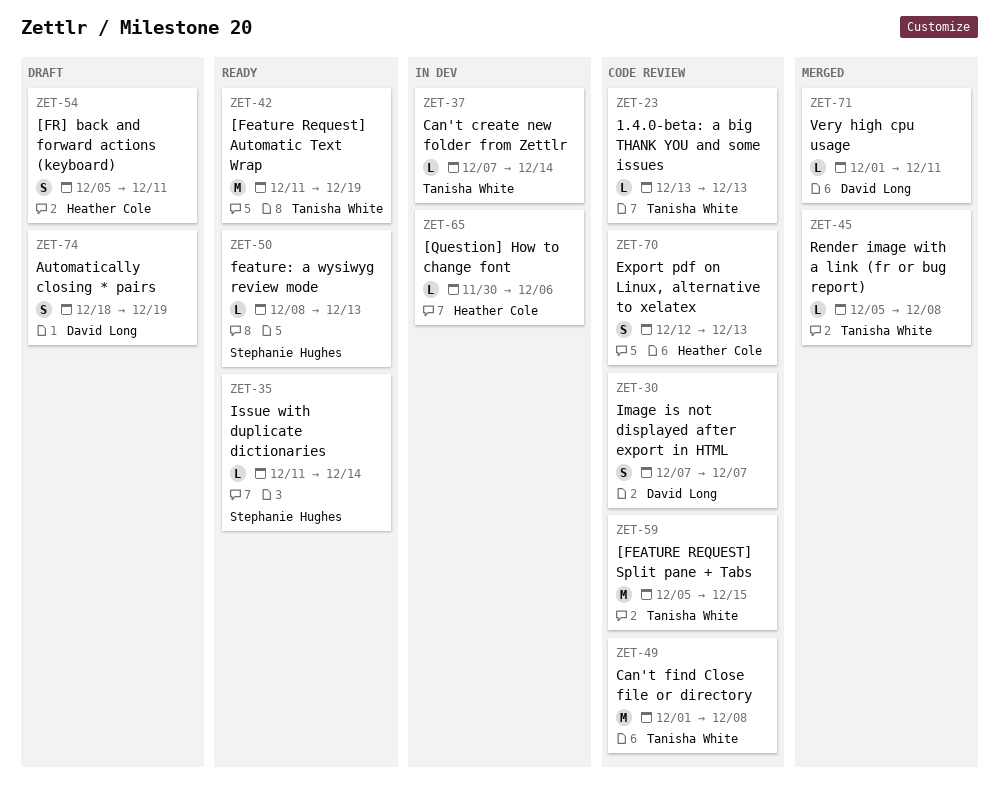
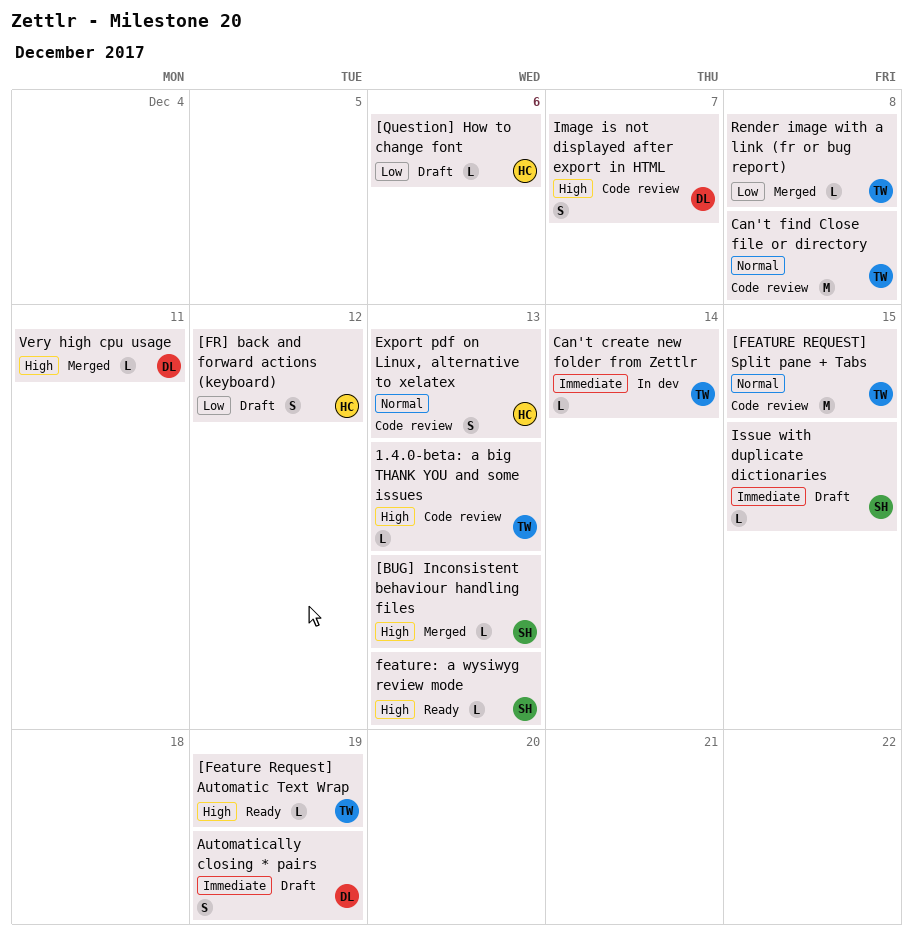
[BUG] Inconsistent behaviour handling files: none -> present
[Feature Request] Automatic Text Wrap, estimate: M -> L
[FR] back and forward actions (keyboard), due: Dec 11 -> Dec 12
[Question] How to change font, status: In dev -> Draft
Issue with duplicate dictionaries, status: Ready -> Draft
Issue with duplicate dictionaries, due: Dec 14 -> Dec 15

